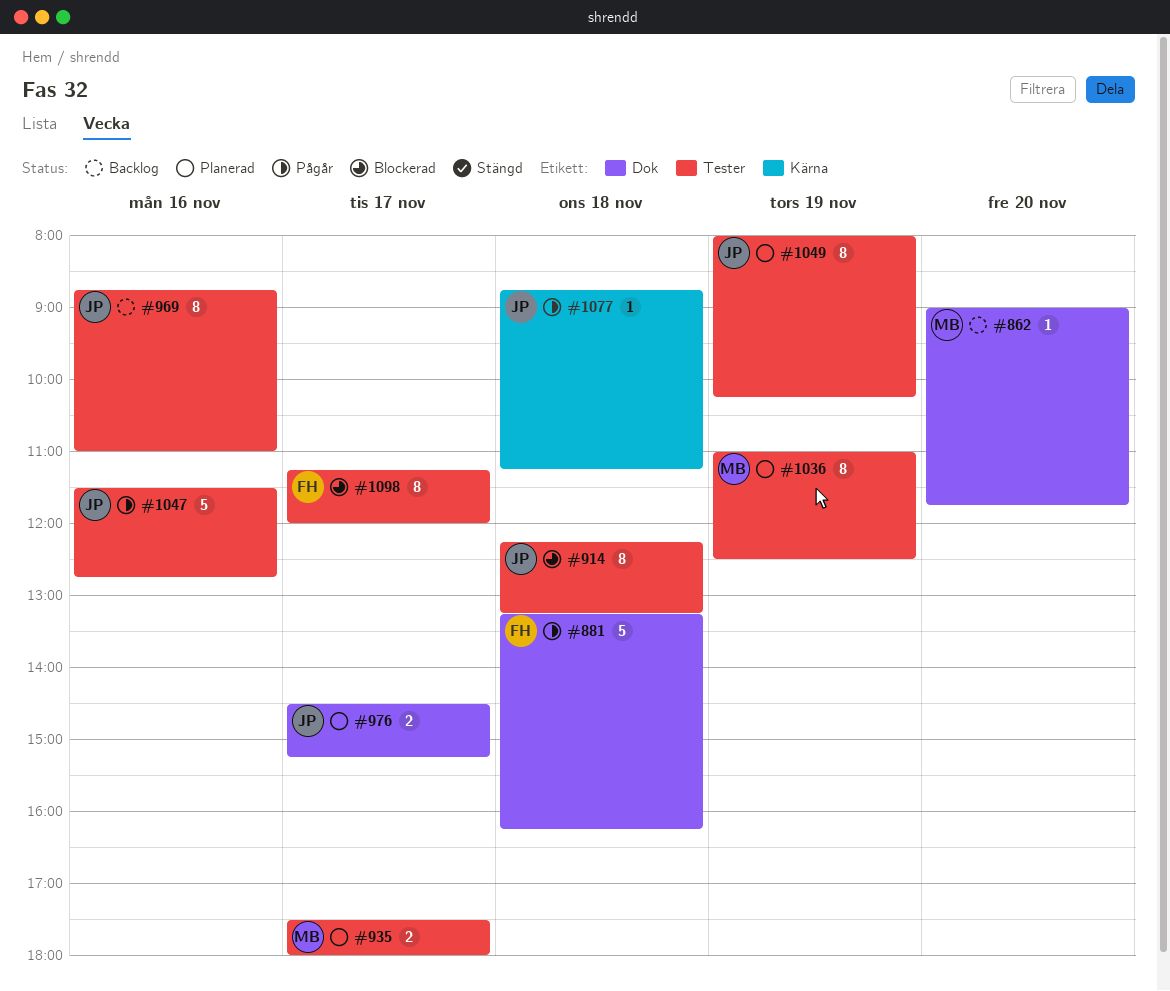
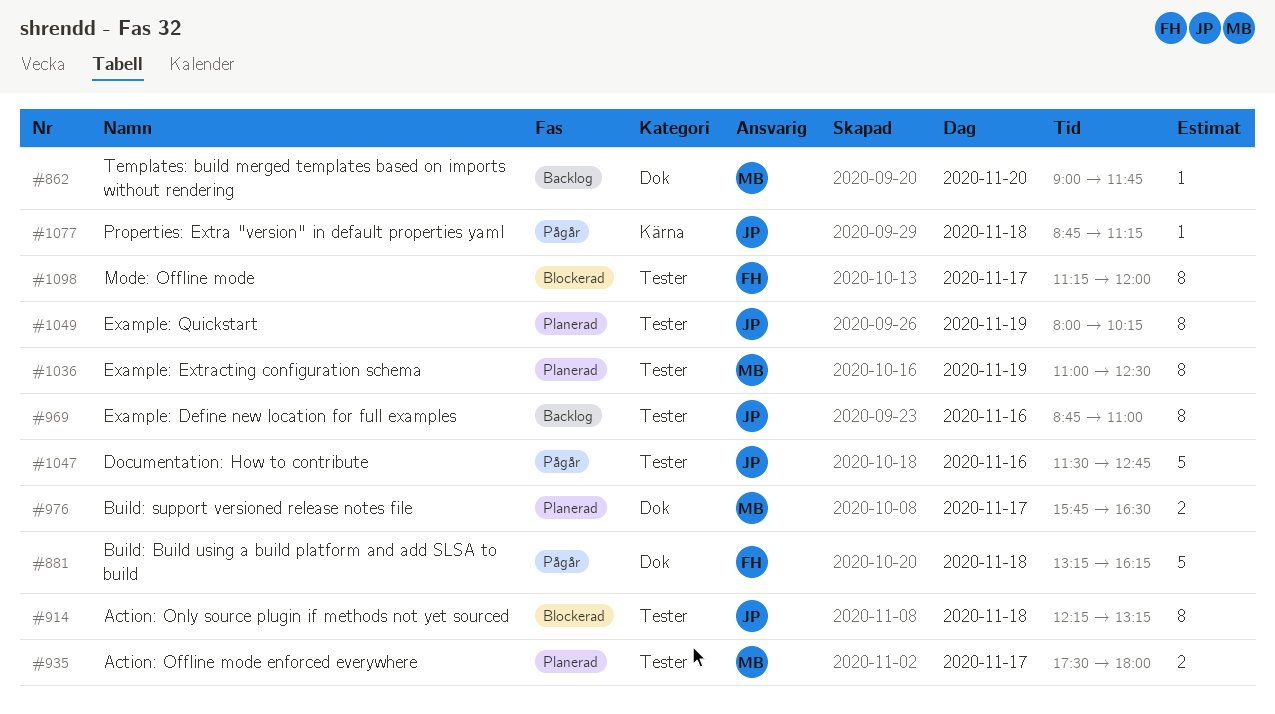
#976, owner: JP -> MB
#976, begins: 14:30 -> 15:45
#976, ends: 15:15 -> 16:30

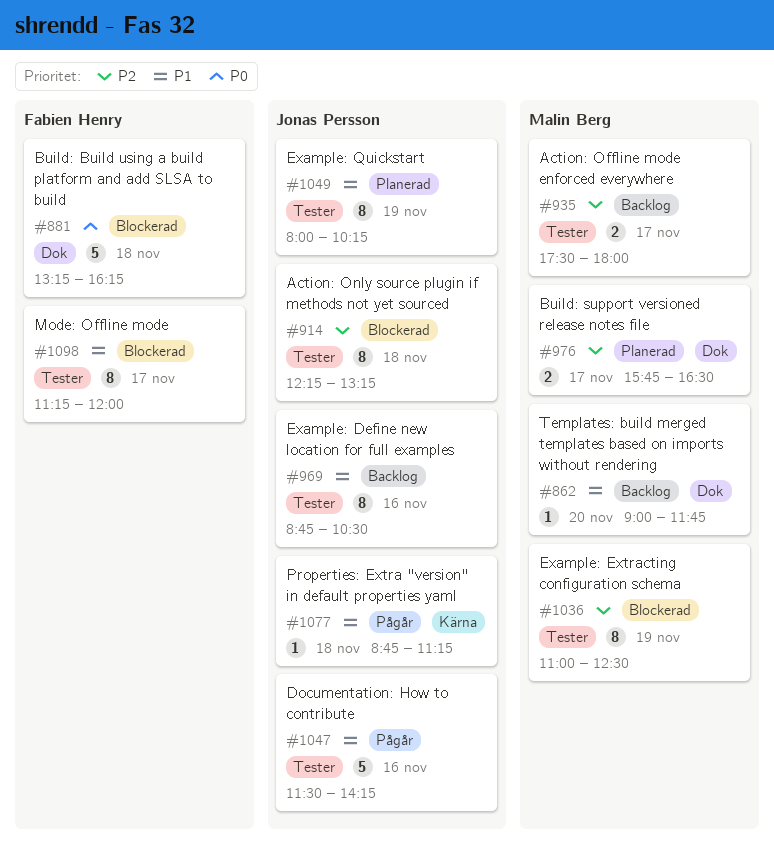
#881, status: Pågår -> Blockerad
#935, status: Planerad -> Backlog
#969, ends: 11:00 -> 10:30
#1036, status: Planerad -> Blockerad
#1047, ends: 12:45 -> 14:15

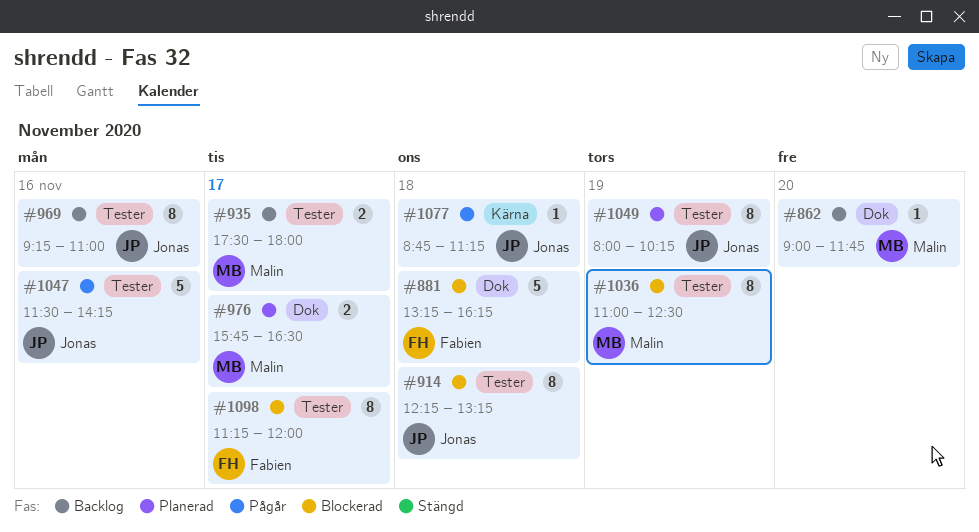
#969, begins: 08:45 -> 09:15
#969, ends: 10:30 -> 11:00

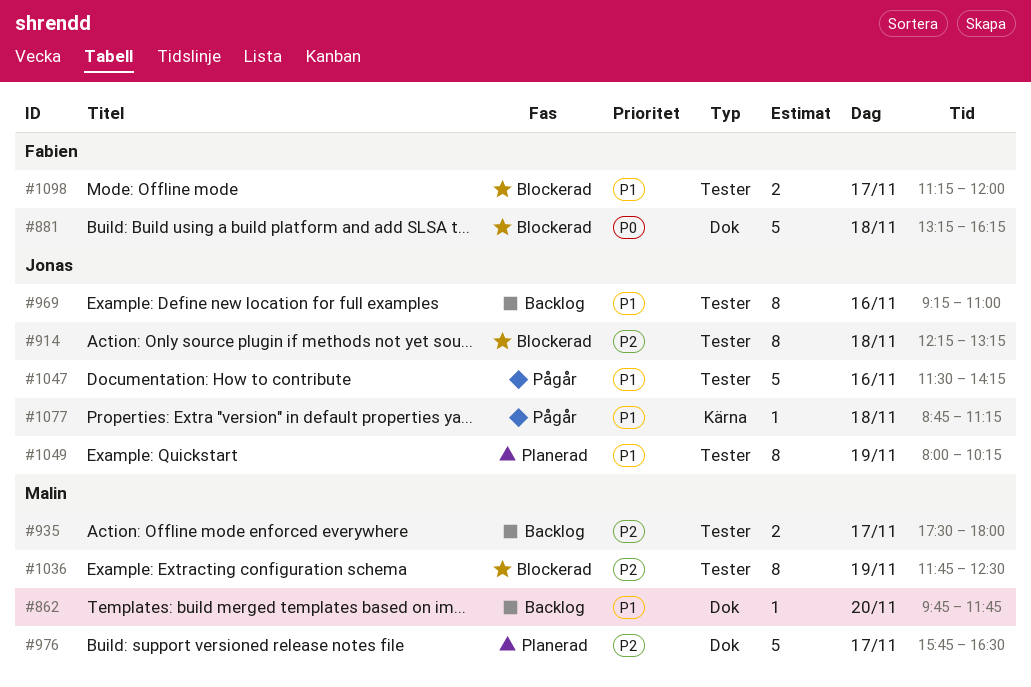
#862, begins: 09:00 -> 09:45
#976, estimate: 2 -> 5
#1036, begins: 11:00 -> 11:45
#1098, estimate: 8 -> 2

